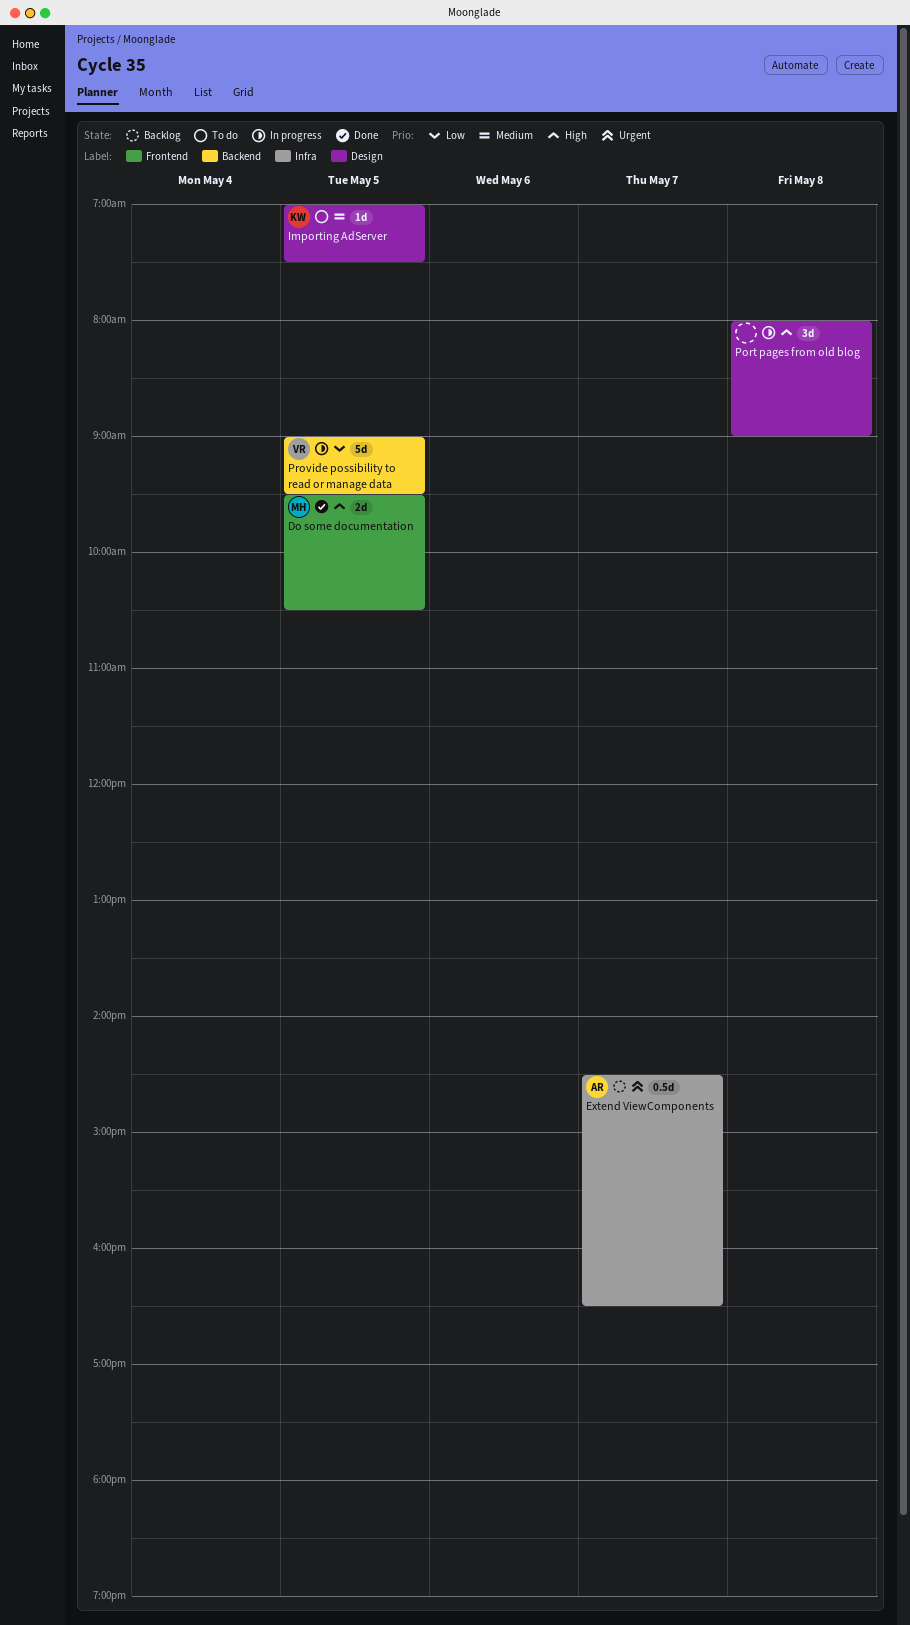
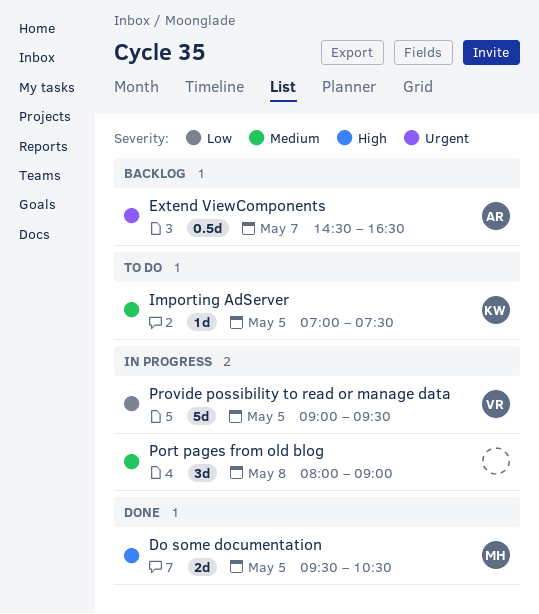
Port pages from old blog, priority: High -> Medium

